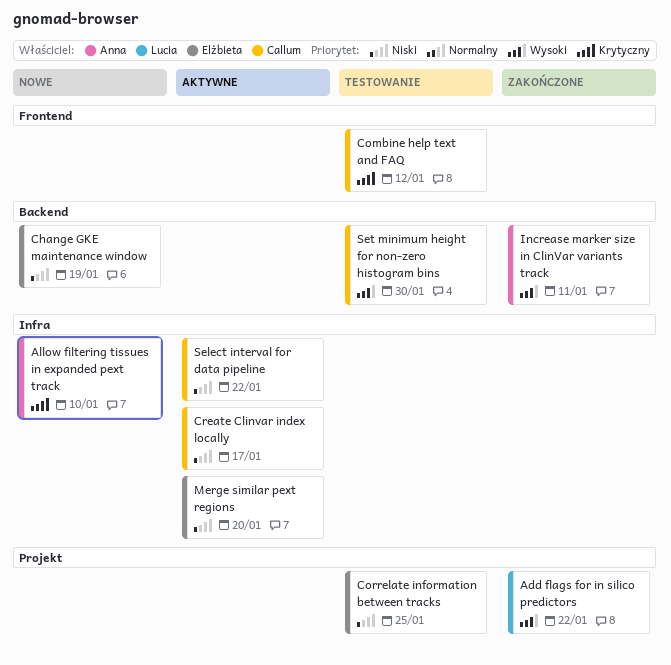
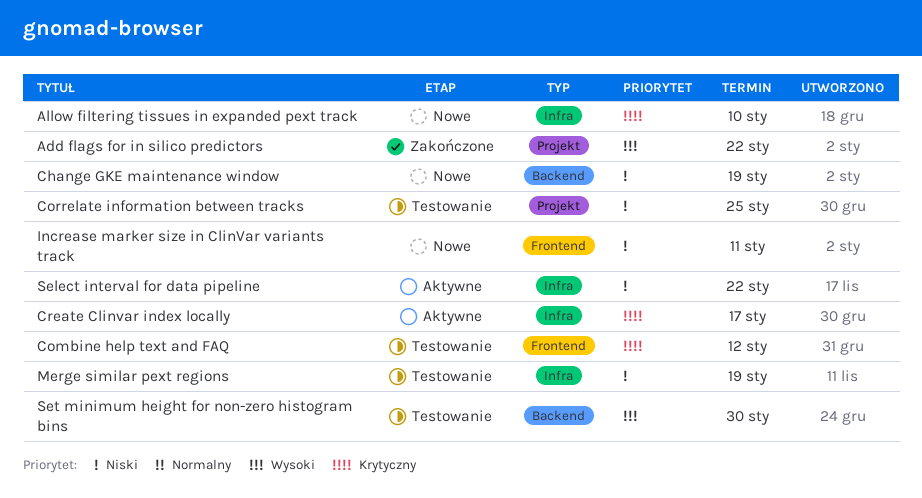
Create Clinvar index locally, priority: Niski -> Krytyczny
Increase marker size in ClinVar variants track, status: Zakończone -> Nowe
Increase marker size in ClinVar variants track, priority: Wysoki -> Niski
Increase marker size in ClinVar variants track, label: Backend -> Frontend
Merge similar pext regions, status: Aktywne -> Testowanie
Merge similar pext regions, due: Jan 20 -> Jan 19

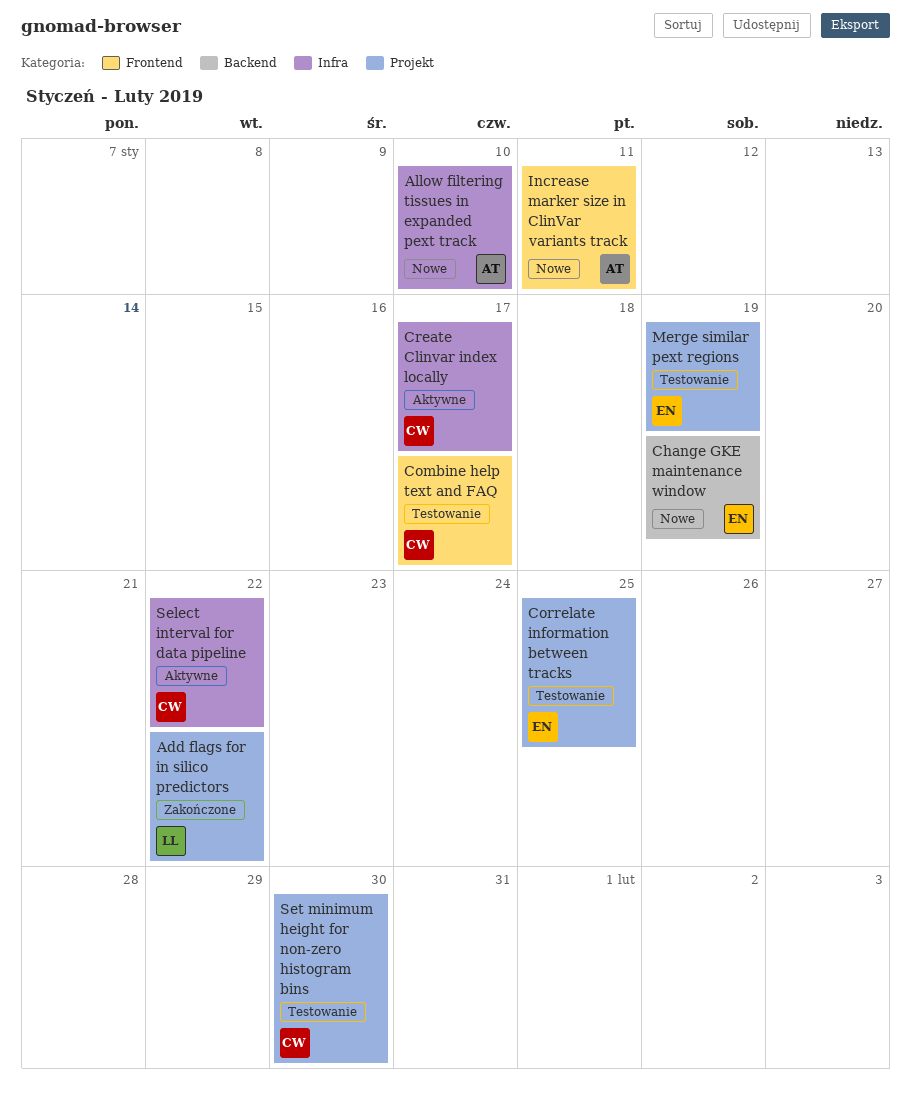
Combine help text and FAQ, due: Jan 12 -> Jan 17
Merge similar pext regions, label: Infra -> Projekt
Set minimum height for non-zero histogram bins, label: Backend -> Projekt

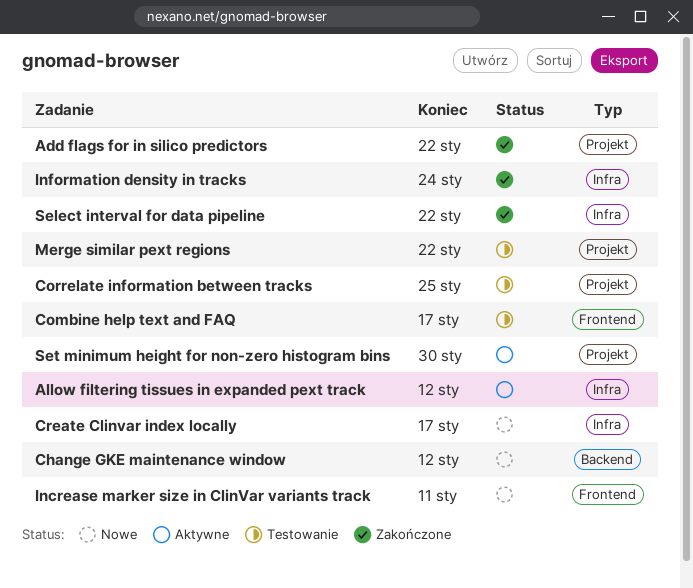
Allow filtering tissues in expanded pext track, status: Nowe -> Aktywne
Allow filtering tissues in expanded pext track, due: Jan 10 -> Jan 12
Change GKE maintenance window, due: Jan 19 -> Jan 12
Create Clinvar index locally, status: Aktywne -> Nowe
Information density in tracks: none -> present
Merge similar pext regions, due: Jan 19 -> Jan 22
Select interval for data pipeline, status: Aktywne -> Zakończone
Set minimum height for non-zero histogram bins, status: Testowanie -> Aktywne

